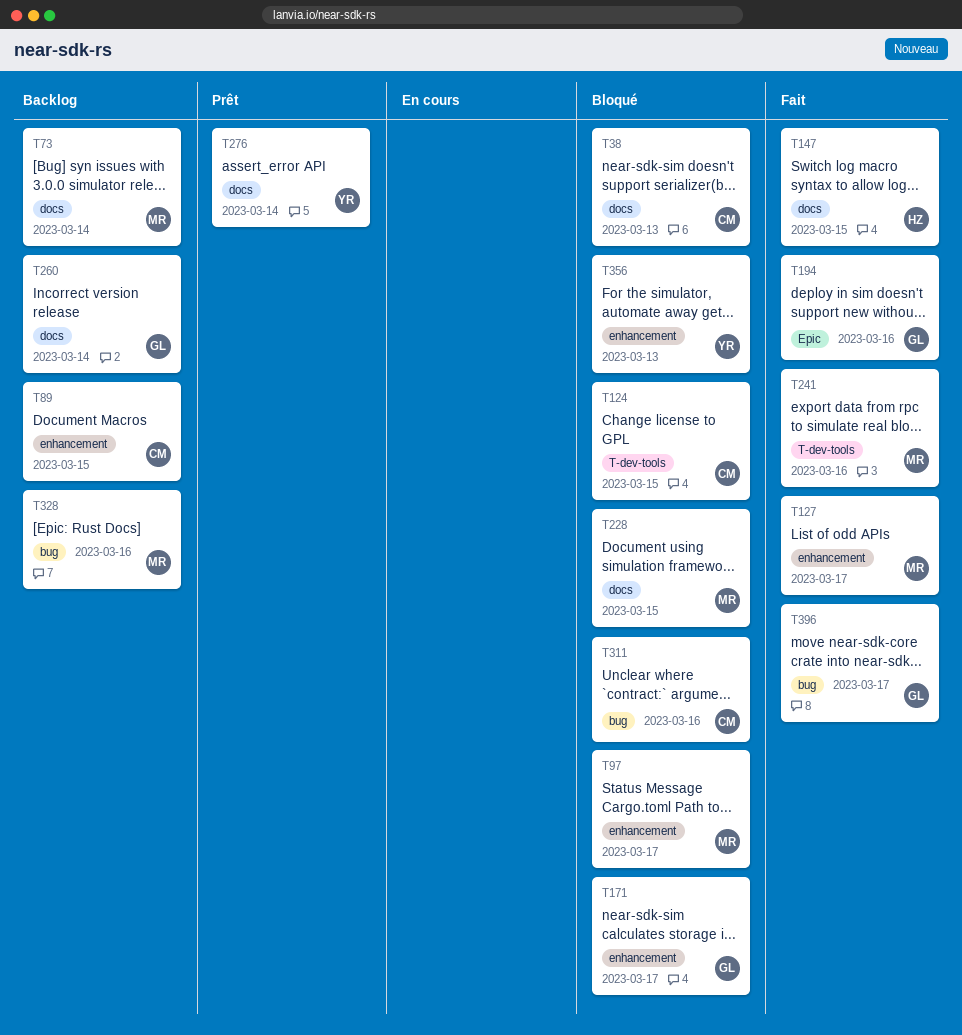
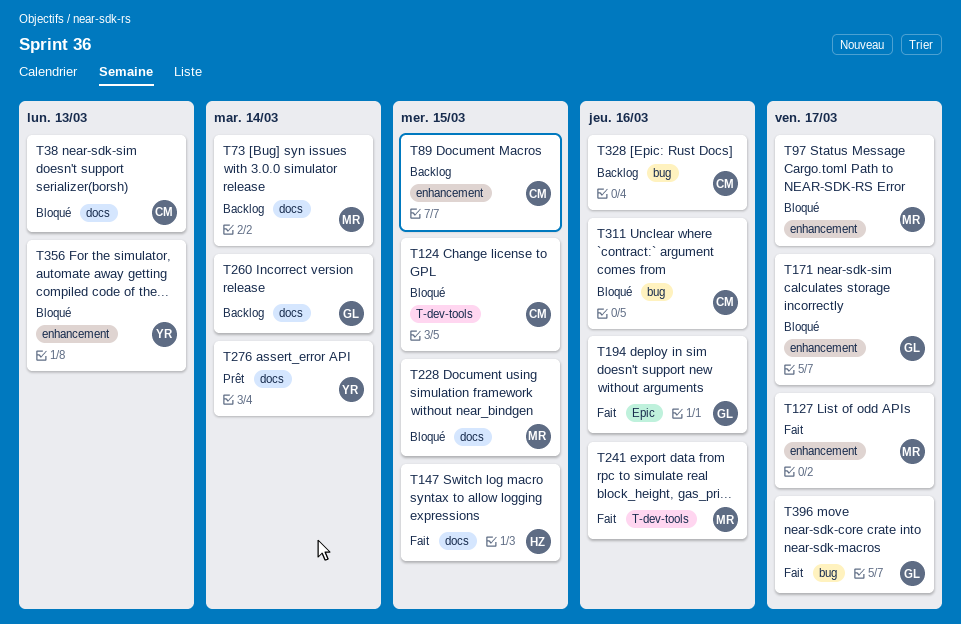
T328, owner: MR -> CM

